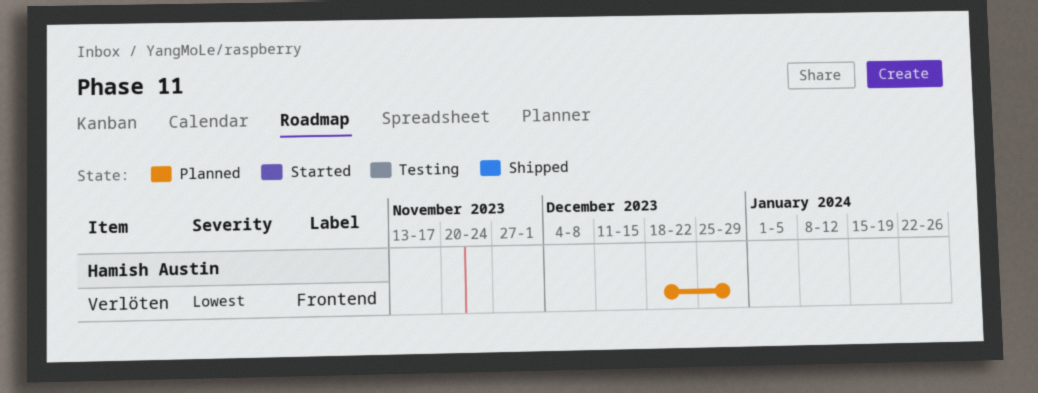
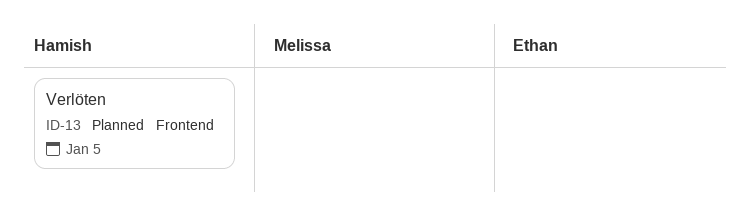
Verlöten, due: Dec 29 -> Jan 5

